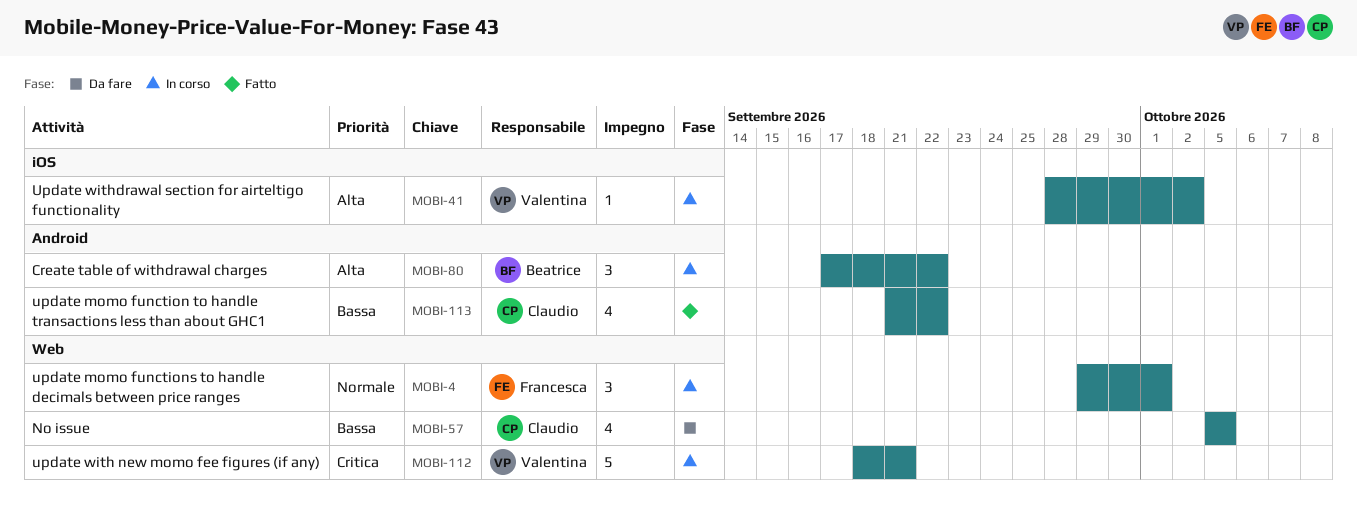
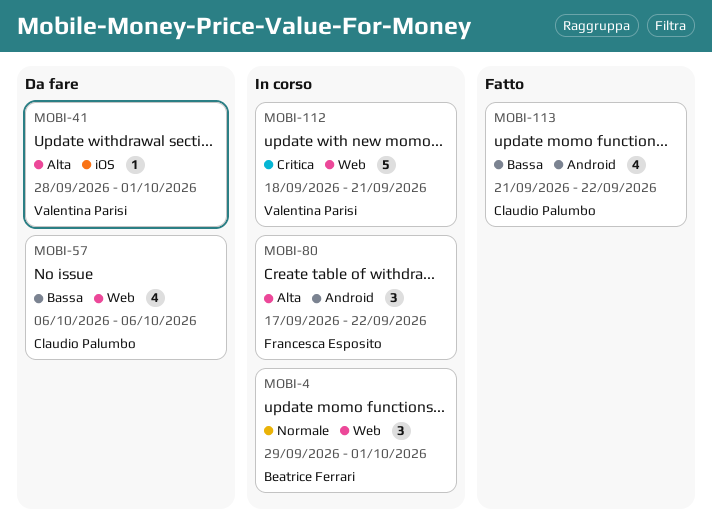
MOBI-4, owner: Francesca Esposito -> Beatrice Ferrari
MOBI-41, status: In corso -> Da fare
MOBI-41, due: Oct 2 -> Oct 1
MOBI-57, start: Oct 5 -> Oct 6
MOBI-57, due: Oct 5 -> Oct 6
MOBI-80, owner: Beatrice Ferrari -> Francesca Esposito

